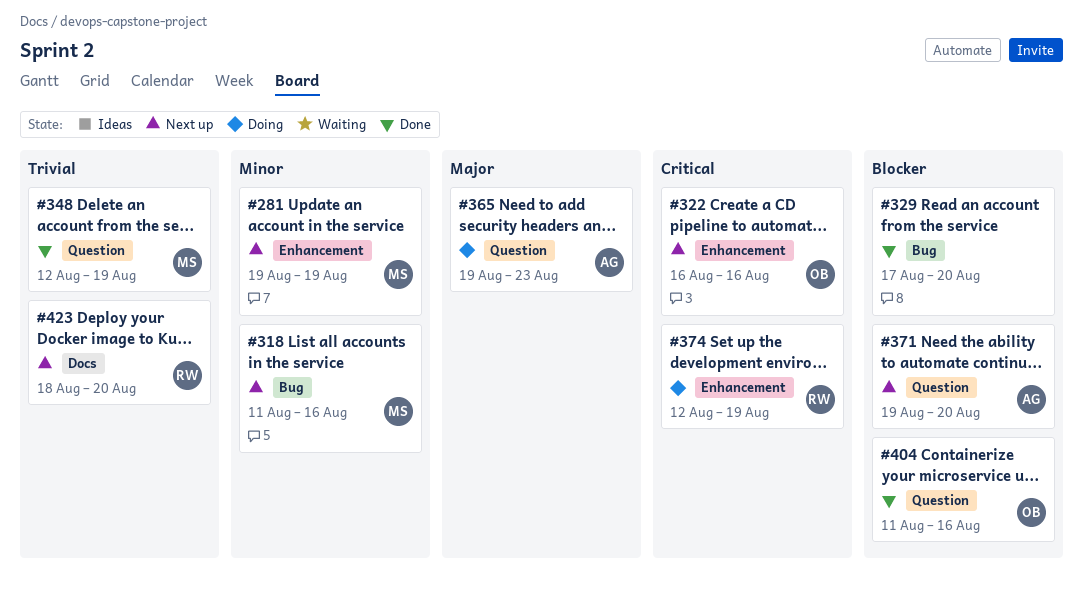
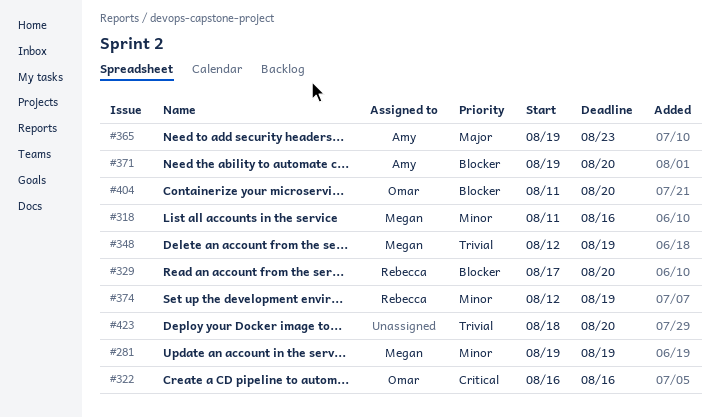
#329, owner: none -> Rebecca
#374, priority: Critical -> Minor
#404, due: Aug 16 -> Aug 20
#423, owner: Rebecca -> none

